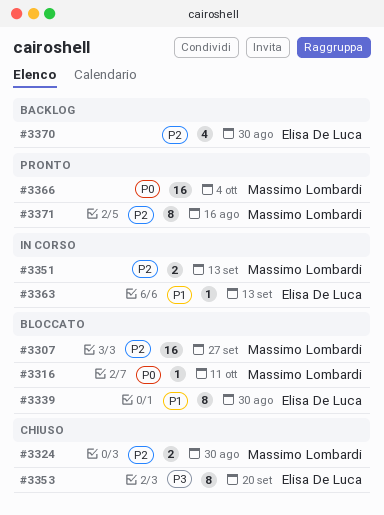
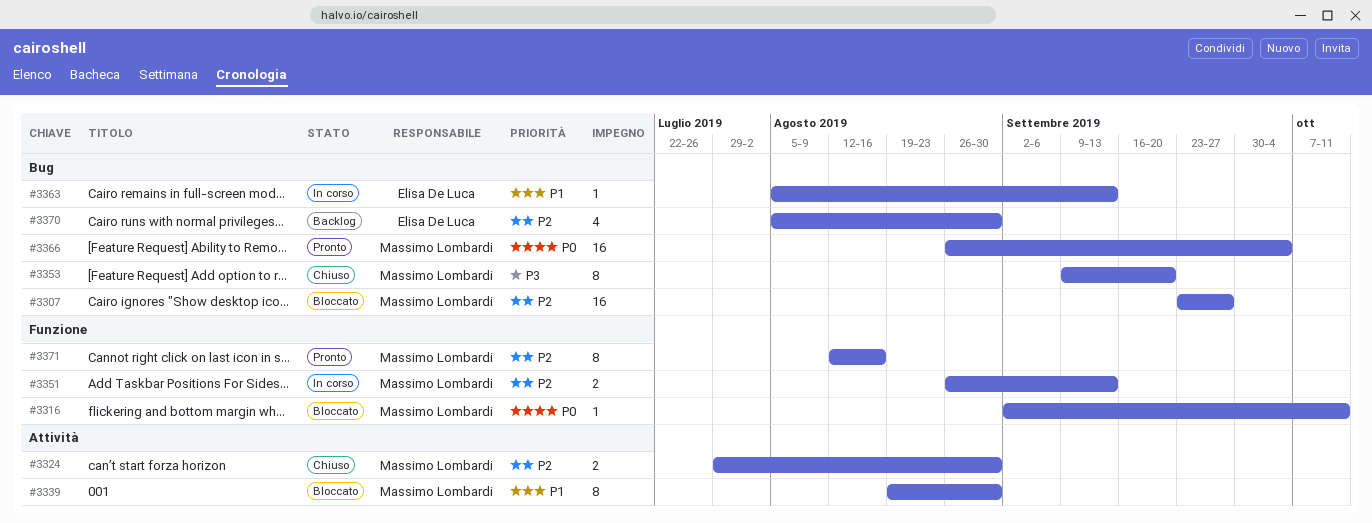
#3339, owner: Elisa De Luca -> Massimo Lombardi
#3353, owner: Elisa De Luca -> Massimo Lombardi

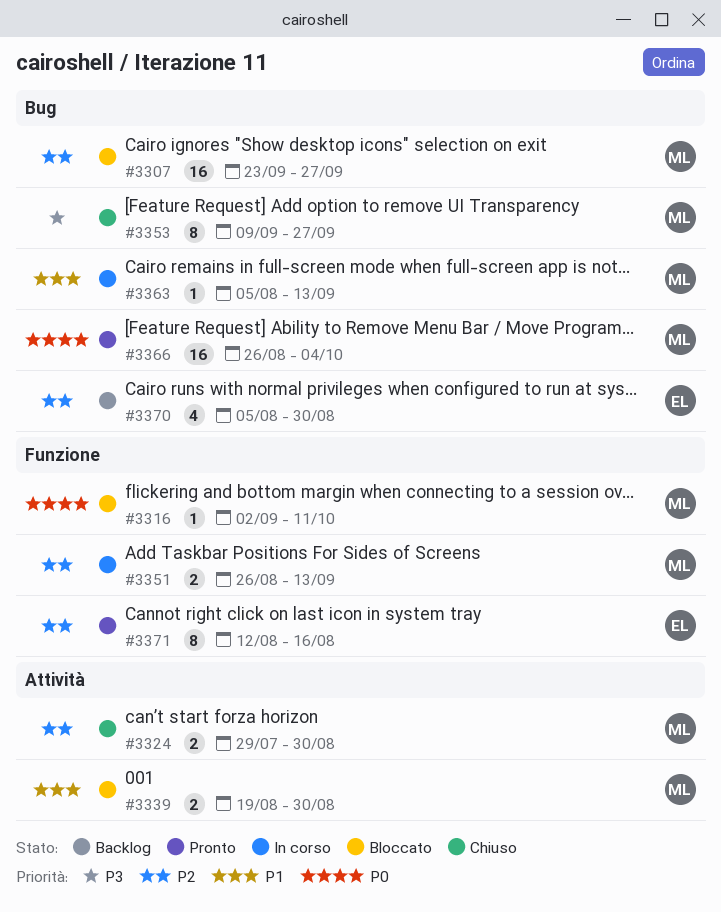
#3339, estimate: 8 -> 2
#3353, due: Sep 20 -> Sep 27
#3363, owner: Elisa De Luca -> Massimo Lombardi
#3371, owner: Massimo Lombardi -> Elisa De Luca

